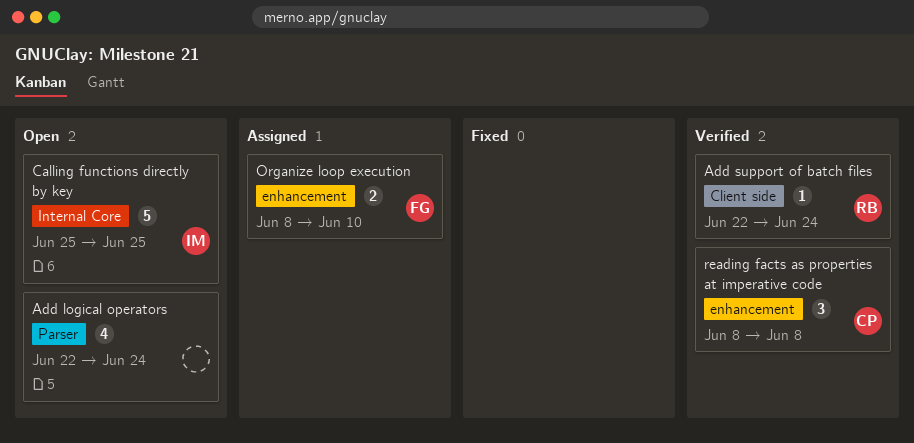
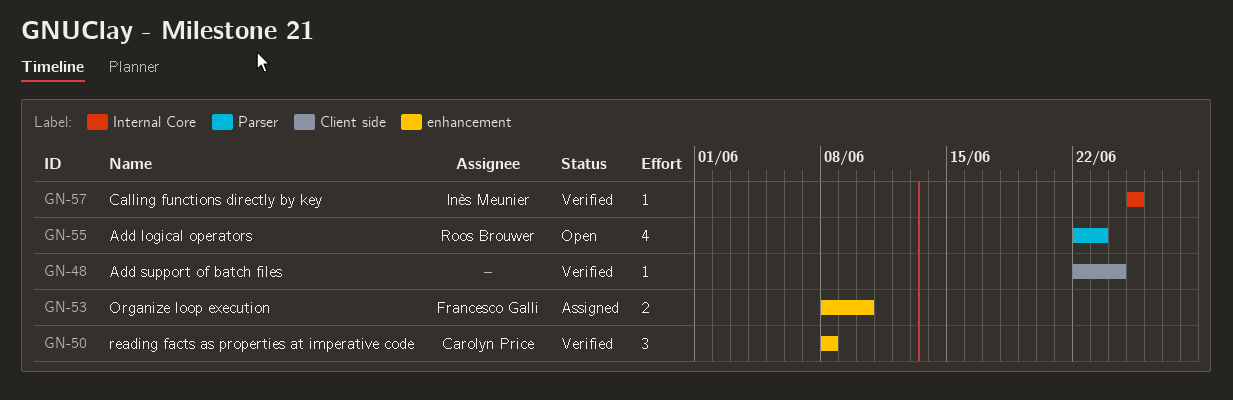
Add logical operators, owner: none -> Roos Brouwer
Add logical operators, due: Jun 24 -> Jun 23
Add support of batch files, owner: Roos Brouwer -> none
Calling functions directly by key, status: Open -> Verified
Calling functions directly by key, estimate: 5 -> 1

